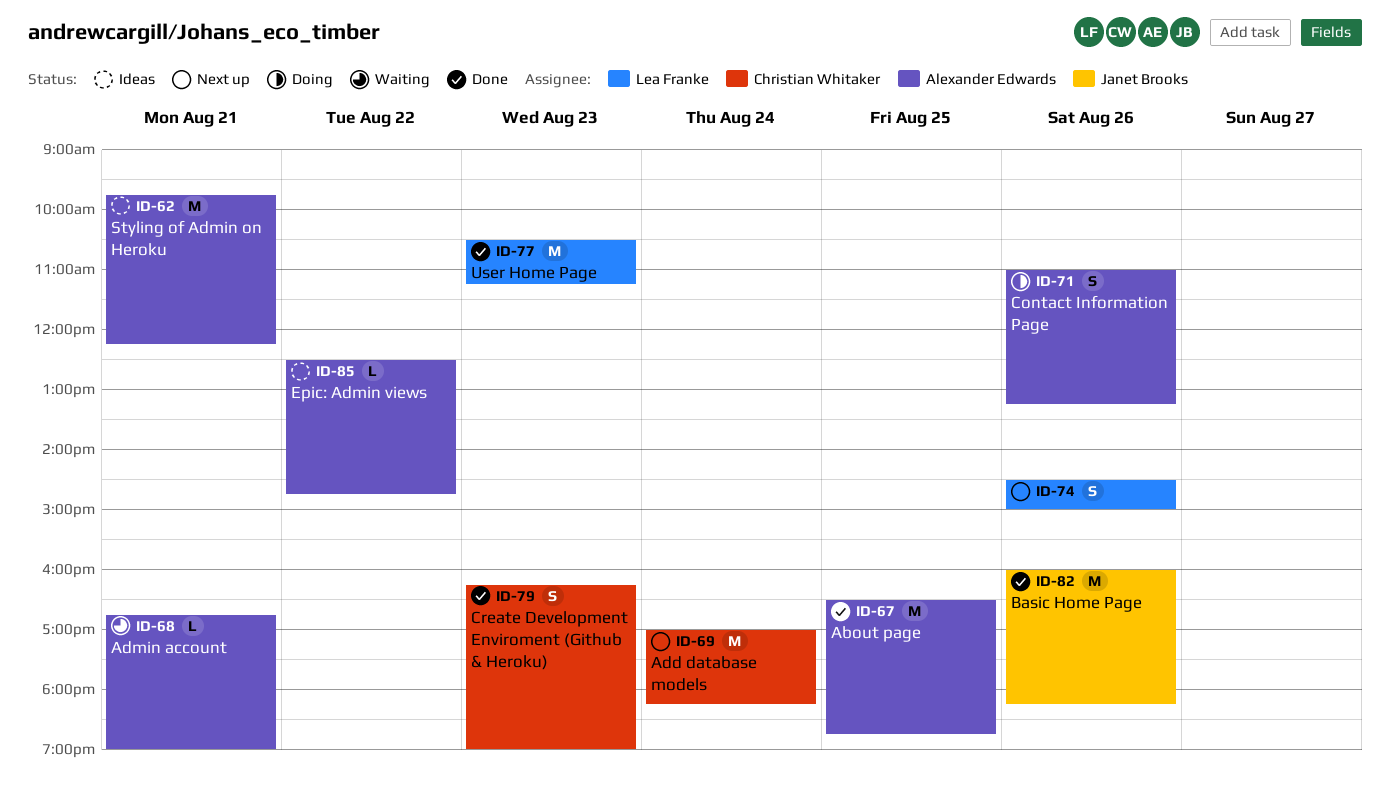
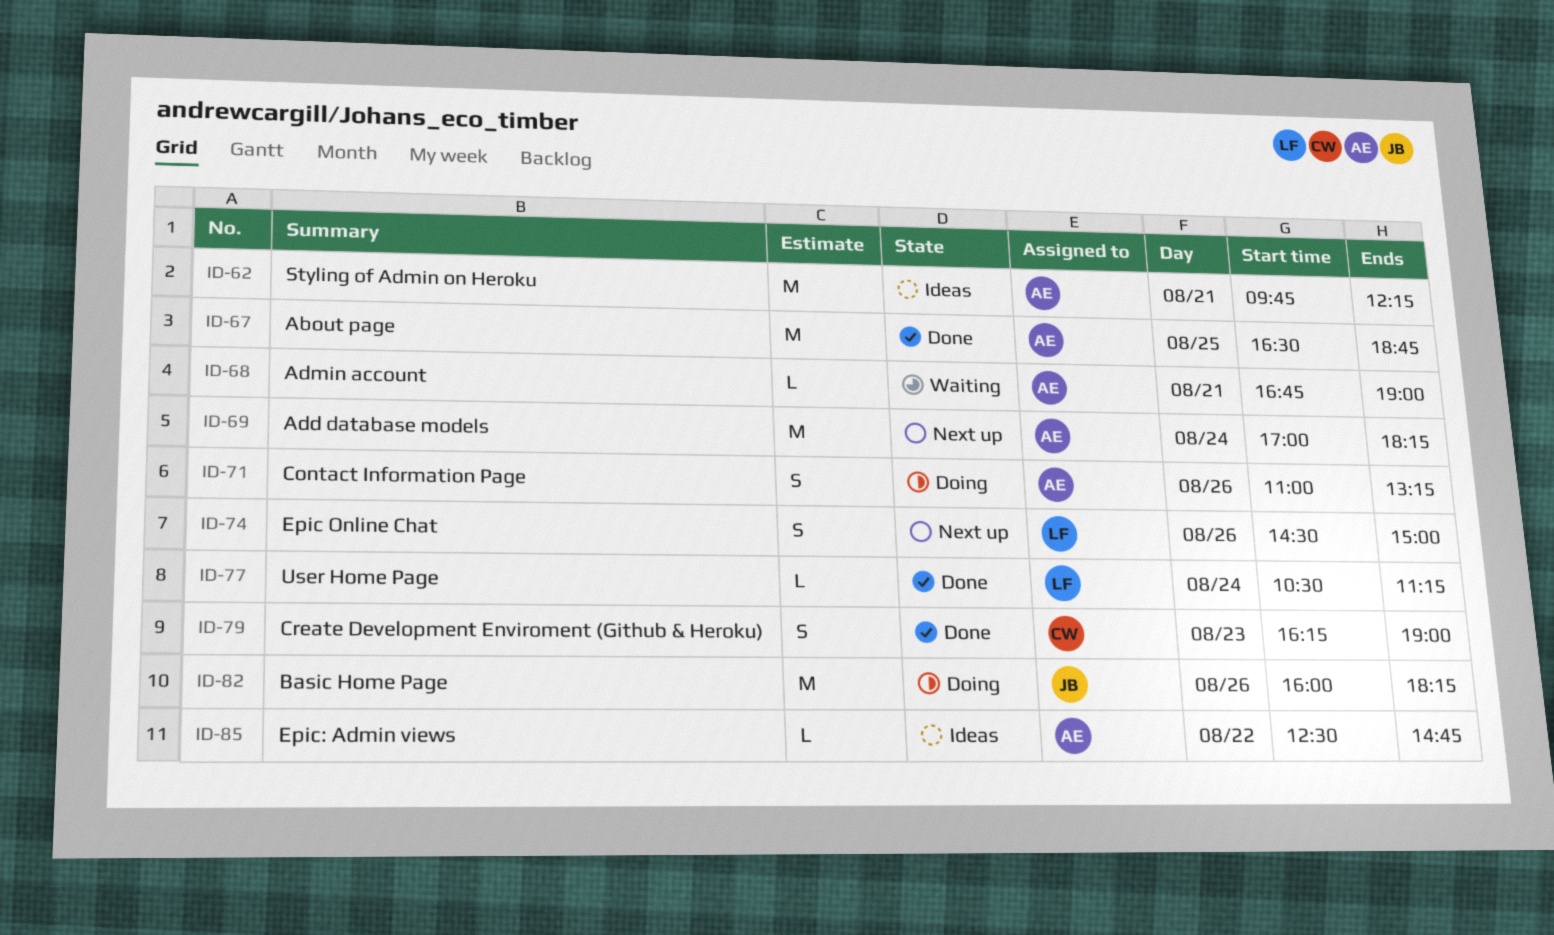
ID-69, owner: Christian Whitaker -> Alexander Edwards
ID-77, estimate: M -> L
ID-77, day: Aug 23 -> Aug 24
ID-82, status: Done -> Doing

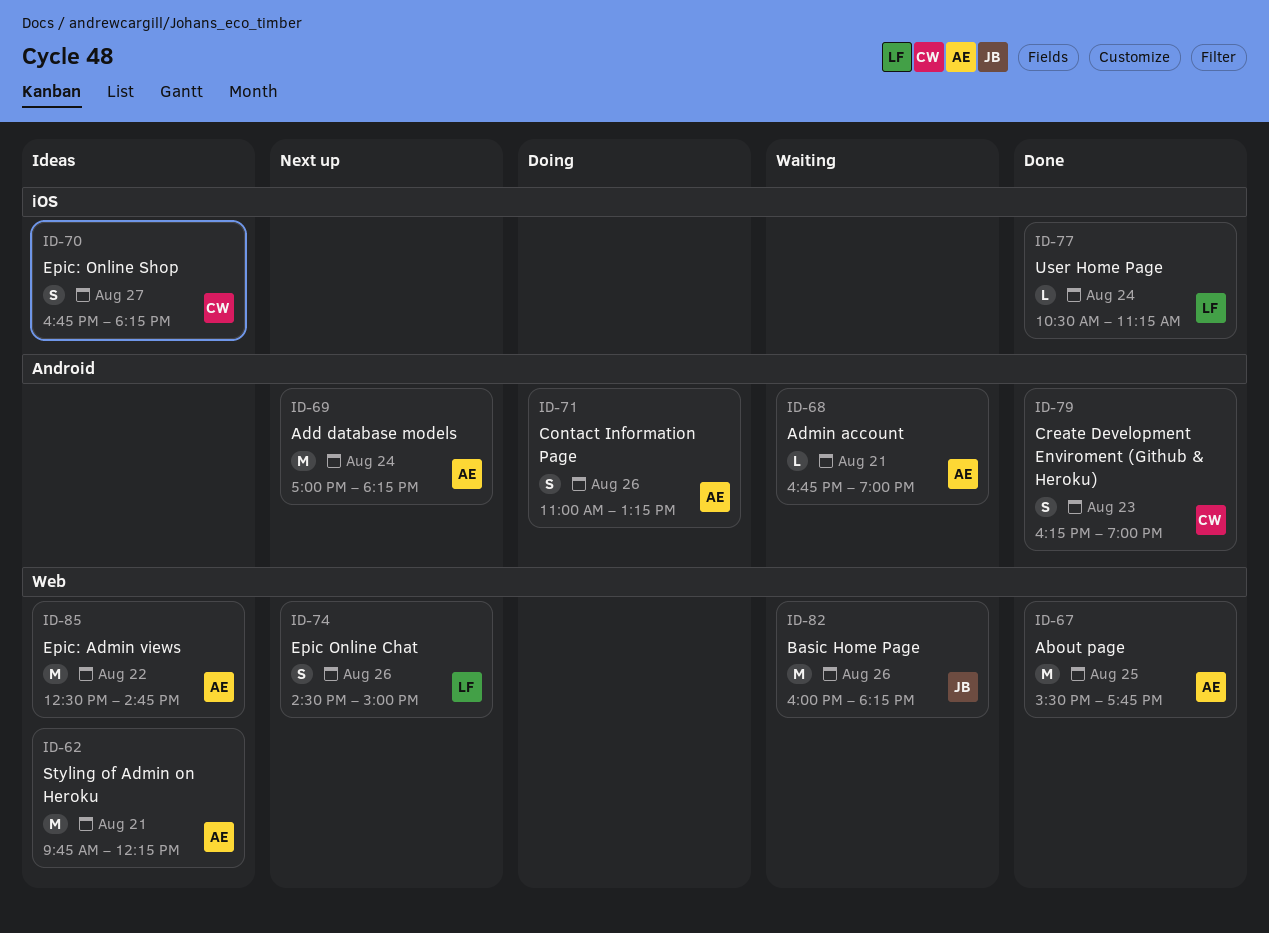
ID-67, begins: 16:30 -> 15:30
ID-67, ends: 18:45 -> 17:45
ID-70: none -> present
ID-82, status: Doing -> Waiting
ID-85, estimate: L -> M

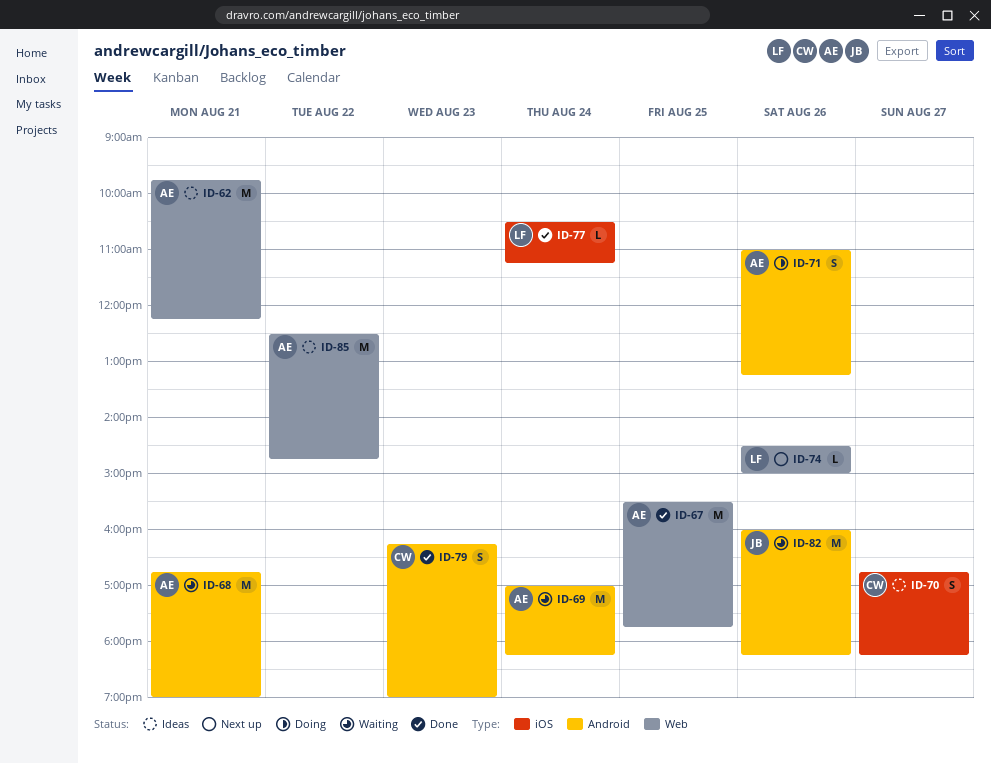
ID-68, estimate: L -> M
ID-69, status: Next up -> Waiting
ID-74, estimate: S -> L
ID-82, label: Web -> Android

